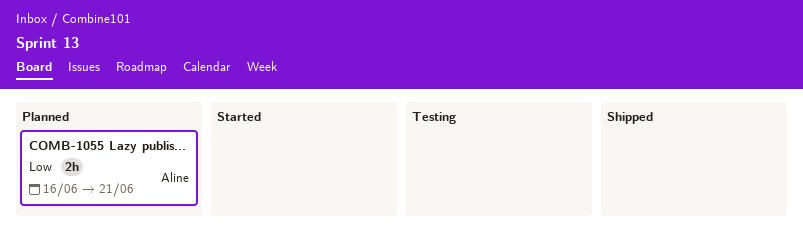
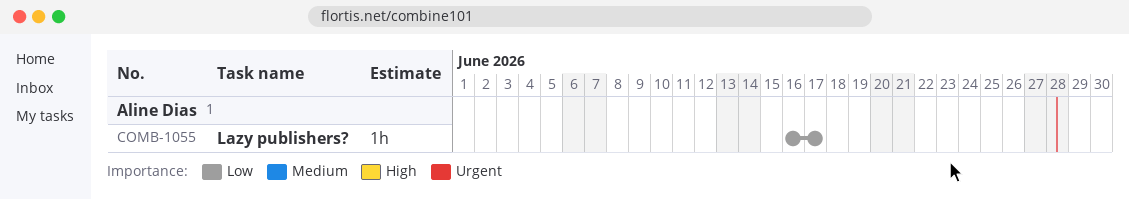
COMB-1055, estimate: 2h -> 1h
COMB-1055, due: Jun 21 -> Jun 17

